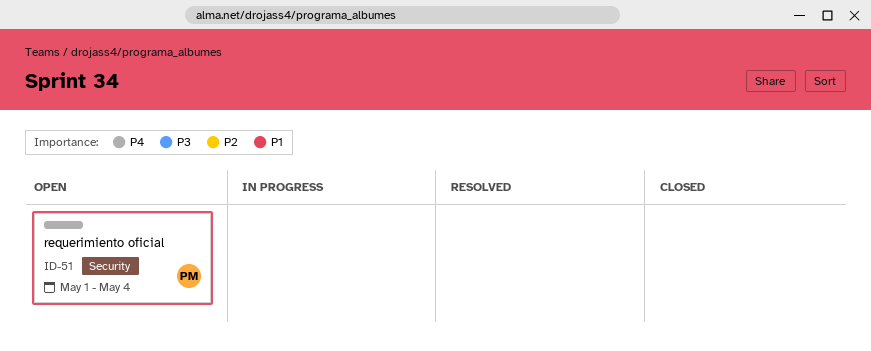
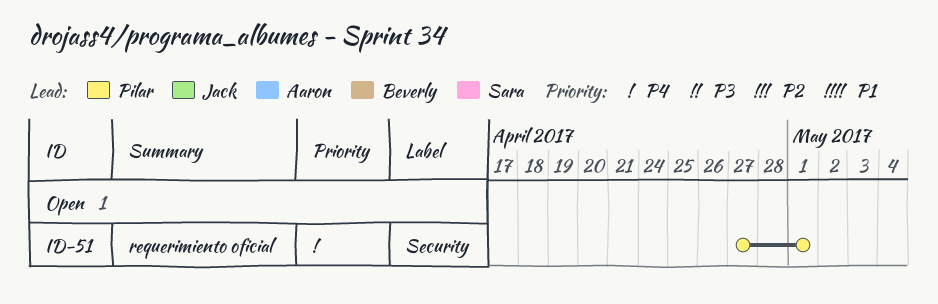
ID-51, start: May 1 -> Apr 27
ID-51, due: May 4 -> May 1

